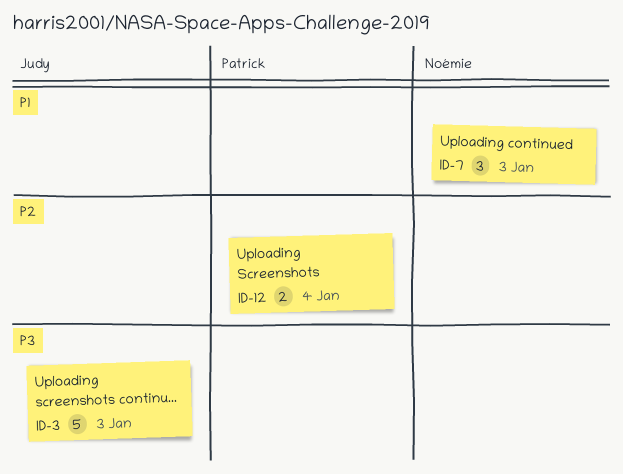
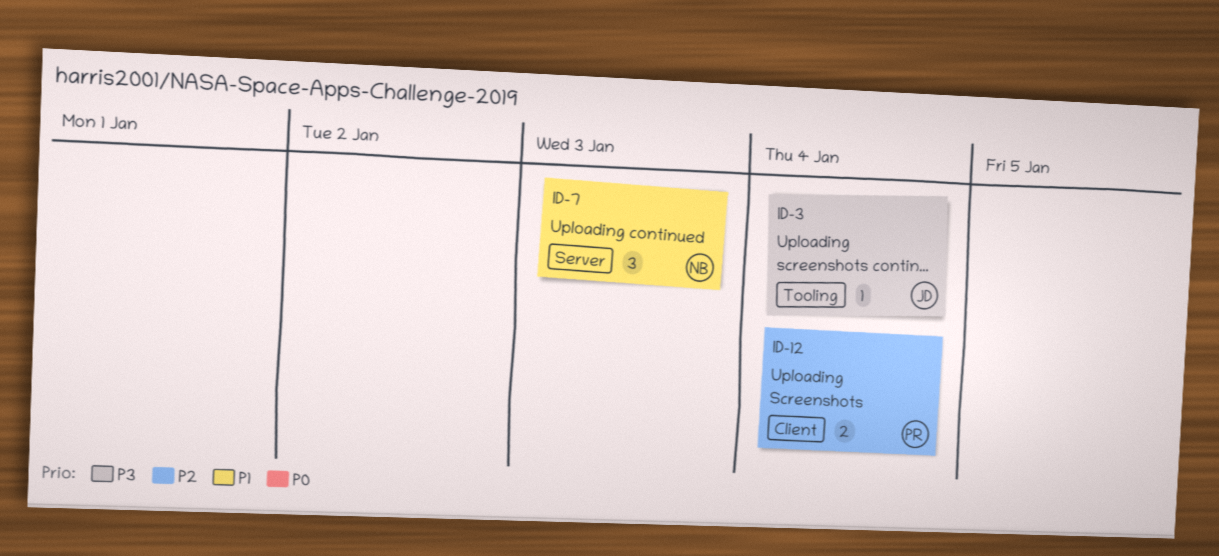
ID-3, estimate: 5 -> 1
ID-3, due: Jan 3 -> Jan 4

